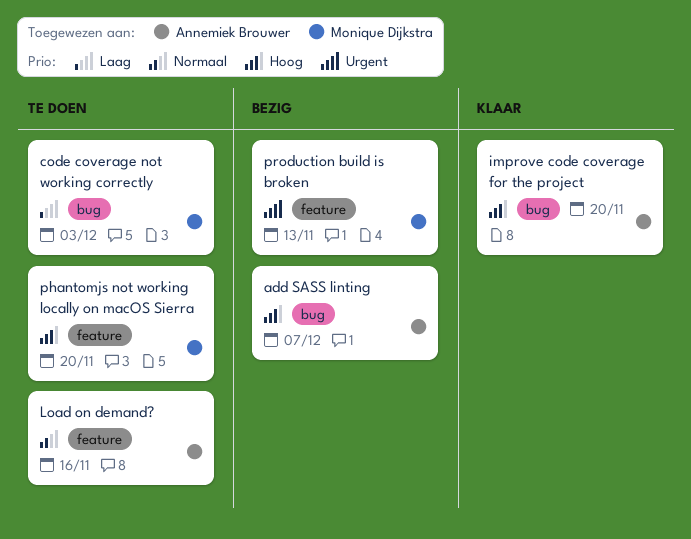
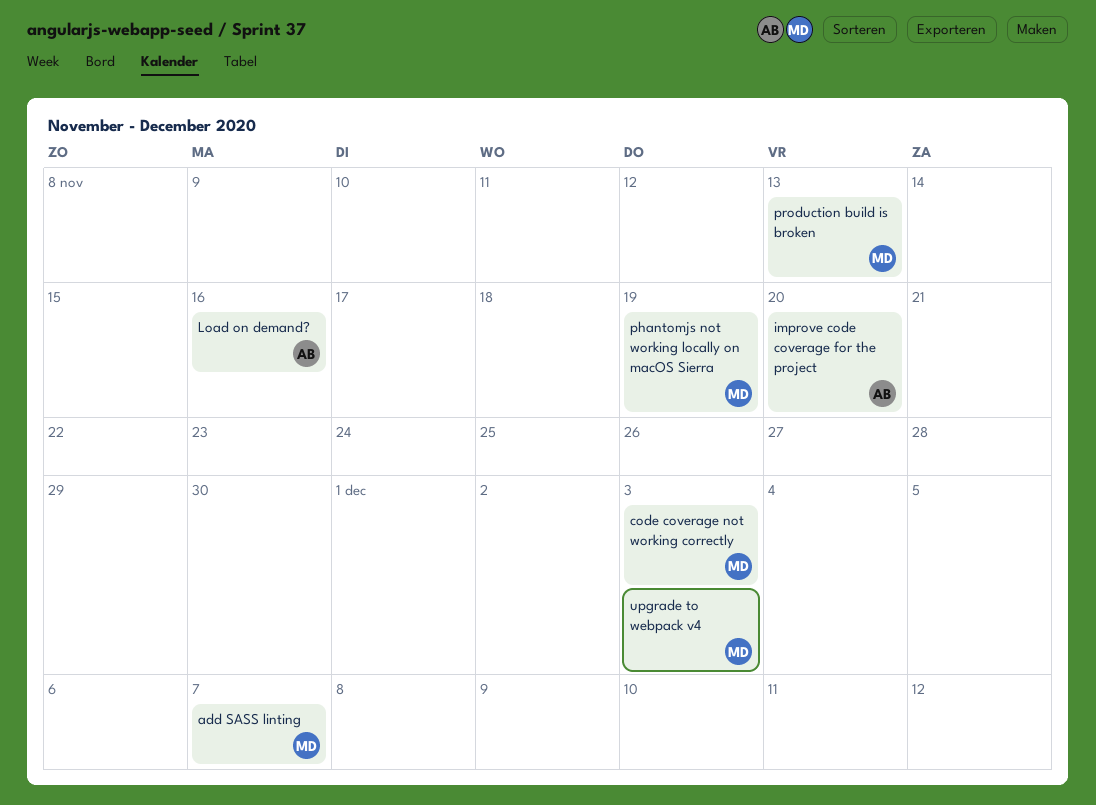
add SASS linting, owner: Annemiek Brouwer -> Monique Dijkstra
phantomjs not working locally on macOS Sierra, due: Nov 20 -> Nov 19
upgrade to webpack v4: none -> present

